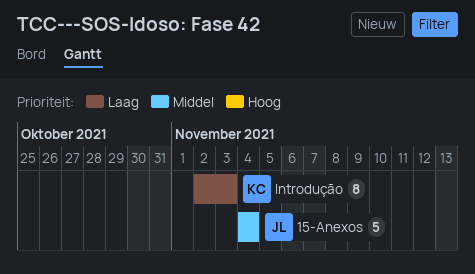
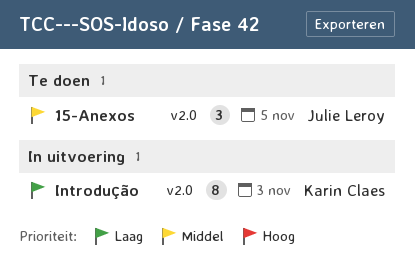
15-Anexos, estimate: 5 -> 3
15-Anexos, due: Nov 4 -> Nov 5

